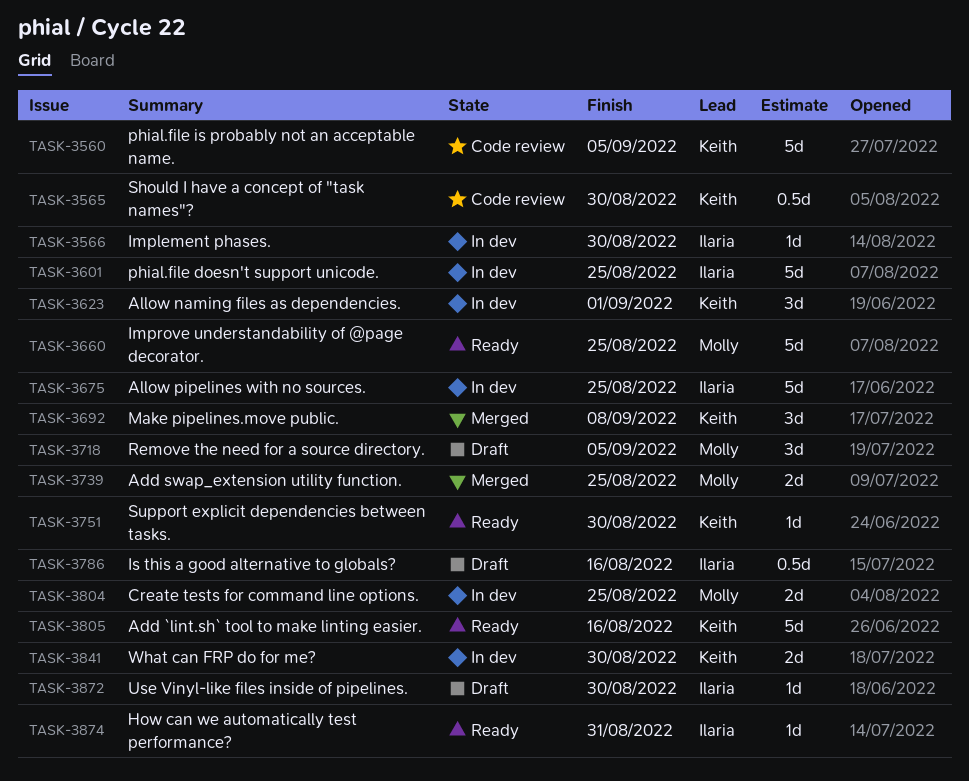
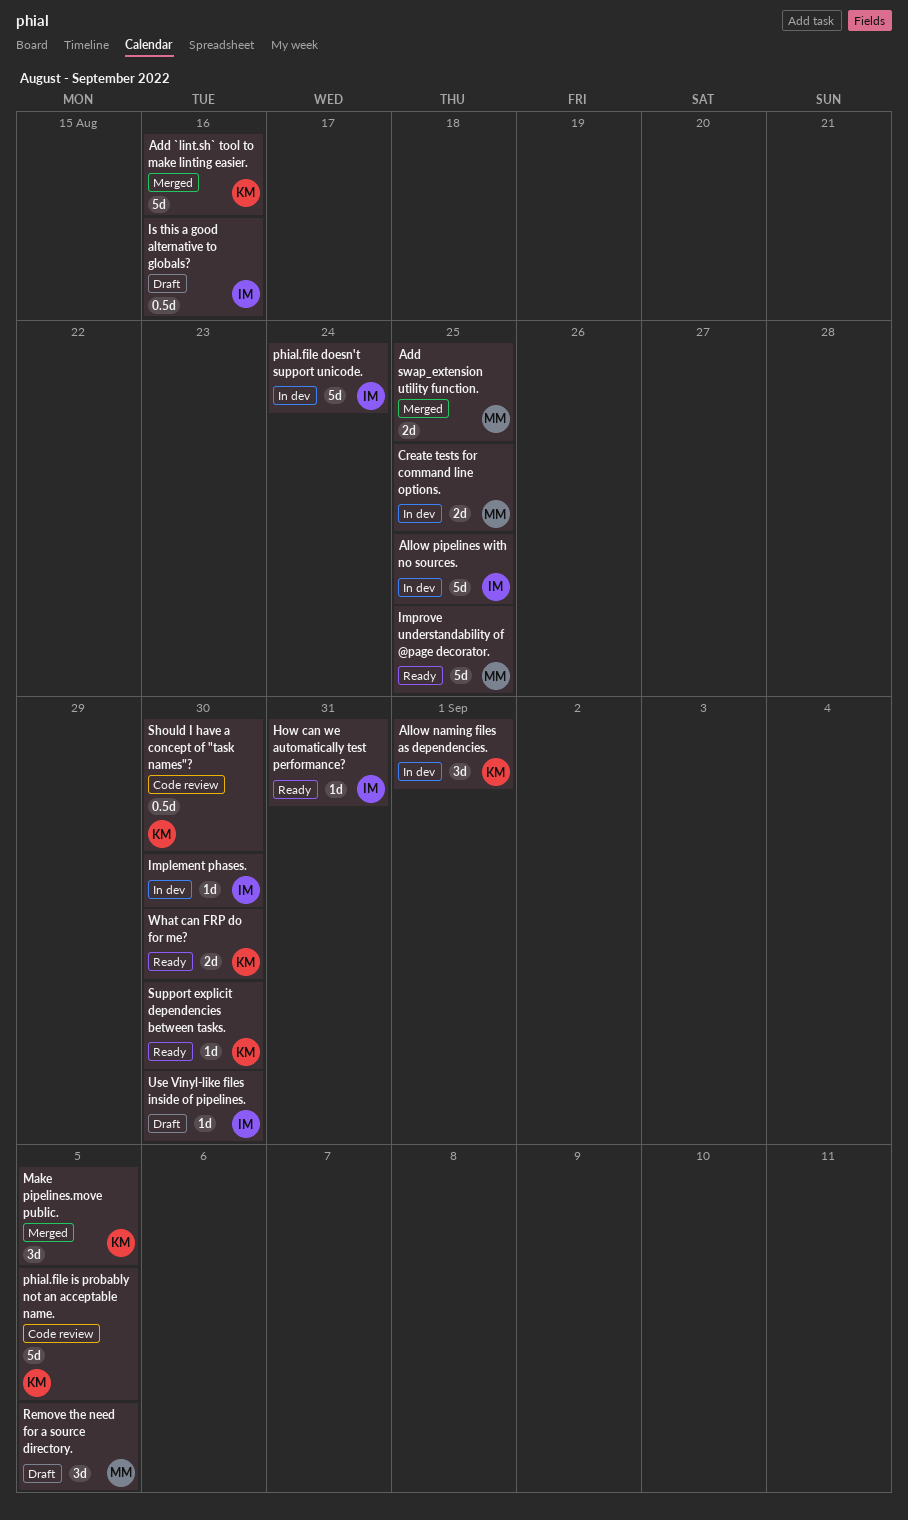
Add `lint.sh` tool to make linting easier., status: Ready -> Merged
Make pipelines.move public., due: Sep 8 -> Sep 5
phial.file doesn't support unicode., due: Aug 25 -> Aug 24
What can FRP do for me?, status: In dev -> Ready

